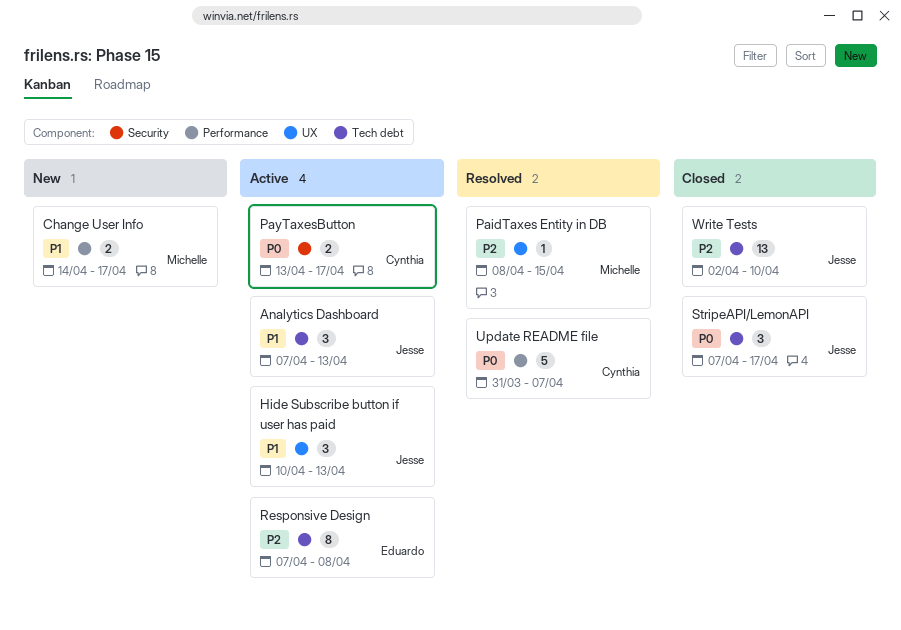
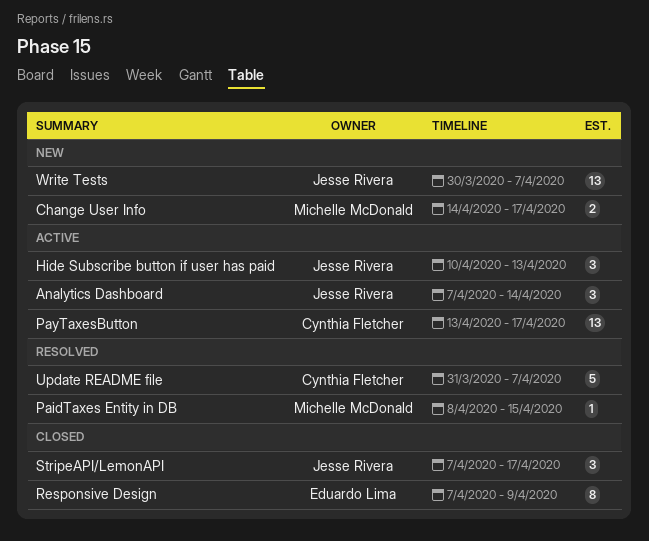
Analytics Dashboard, due: Apr 13 -> Apr 14
PayTaxesButton, estimate: 2 -> 13
Responsive Design, status: Active -> Closed
Responsive Design, due: Apr 8 -> Apr 9
Write Tests, status: Closed -> New
Write Tests, start: Apr 2 -> Mar 30
Write Tests, due: Apr 10 -> Apr 7

